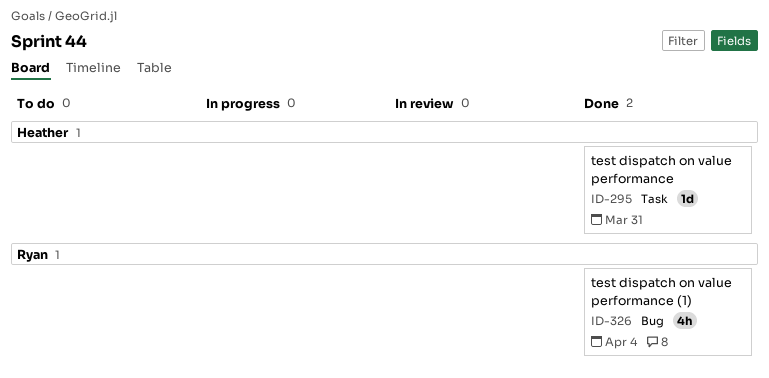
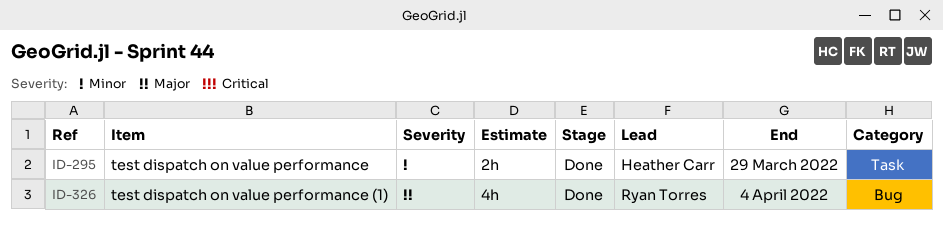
ID-295, estimate: 1d -> 2h
ID-295, due: Mar 31 -> Mar 29

